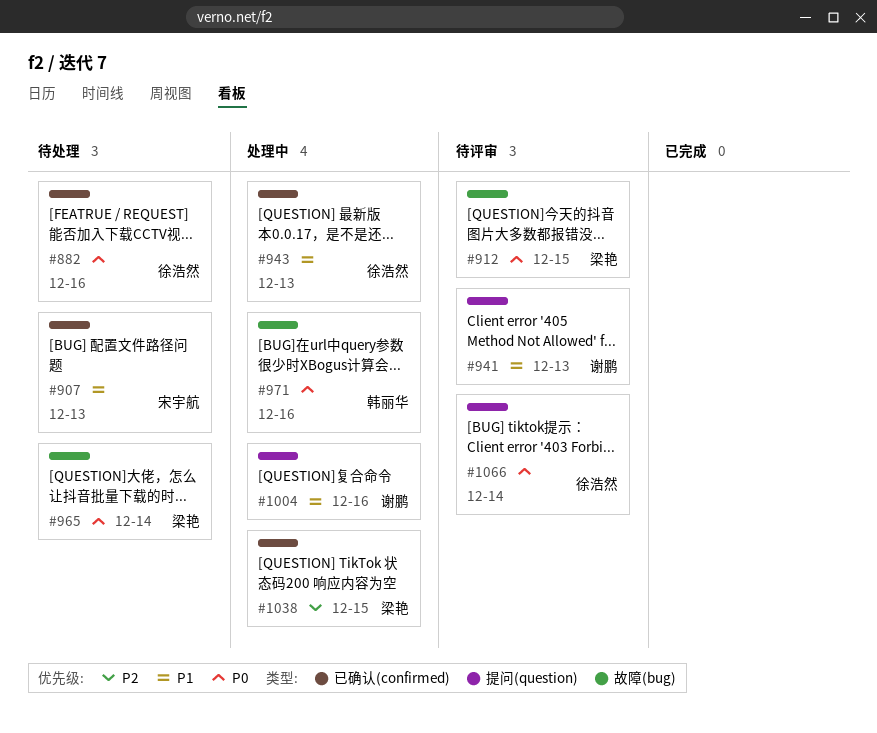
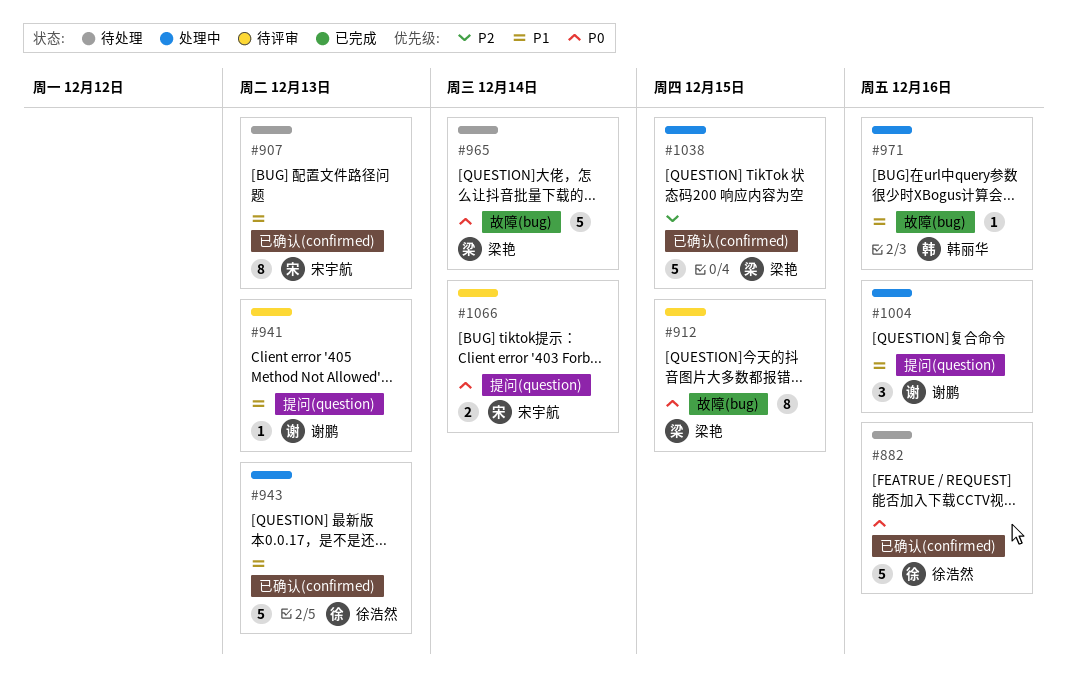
#971, priority: P0 -> P1
#1066, owner: 徐浩然 -> 宋宇航

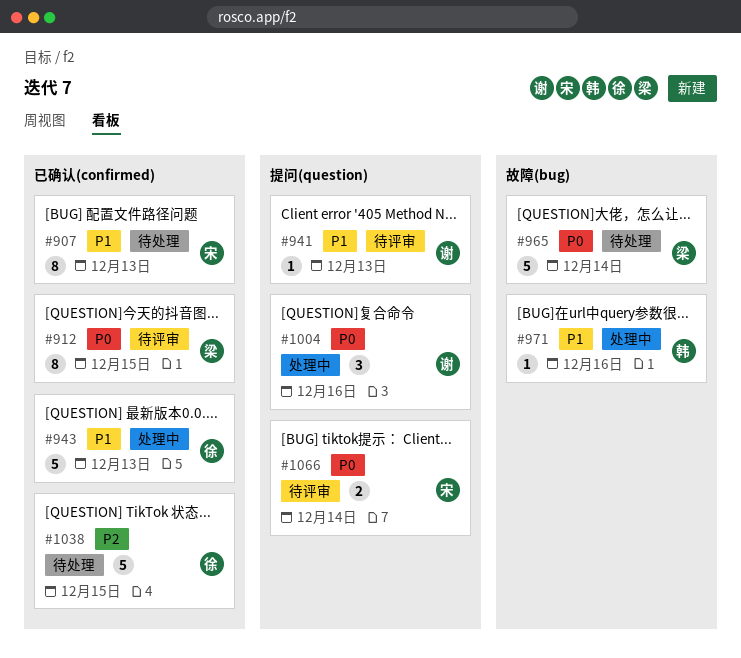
#882: present -> none
#912, label: 故障(bug) -> 已确认(confirmed)
#1004, priority: P1 -> P0
#1038, status: 处理中 -> 待处理
#1038, owner: 梁艳 -> 徐浩然

